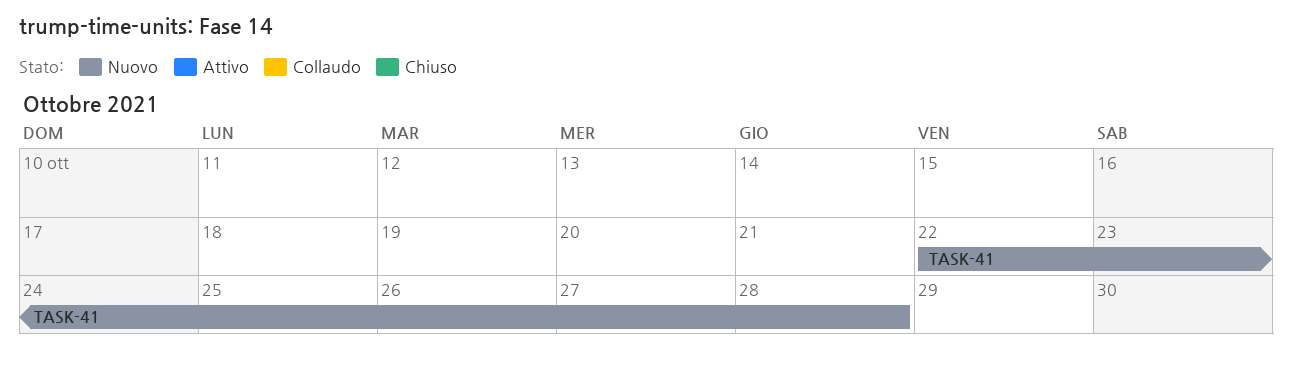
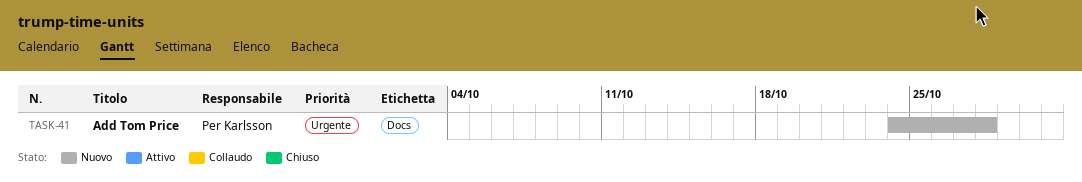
TASK-41, start: Oct 22 -> Oct 24

